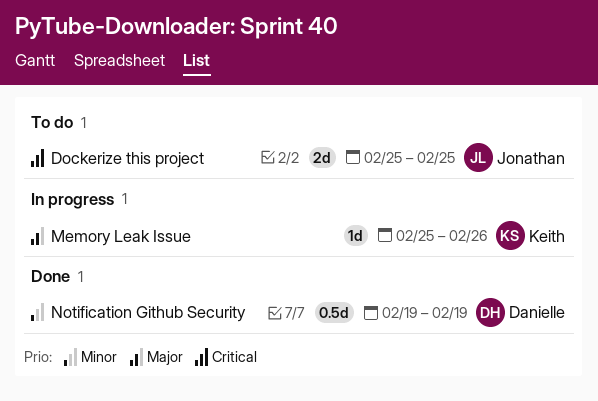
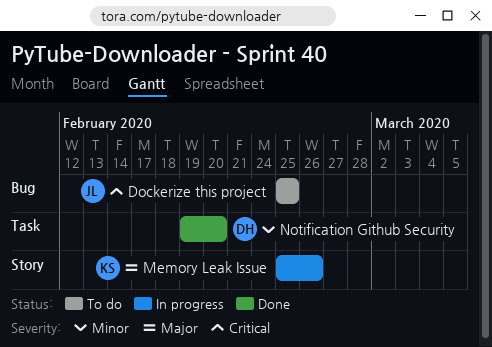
Notification Github Security, due: Feb 19 -> Feb 20

